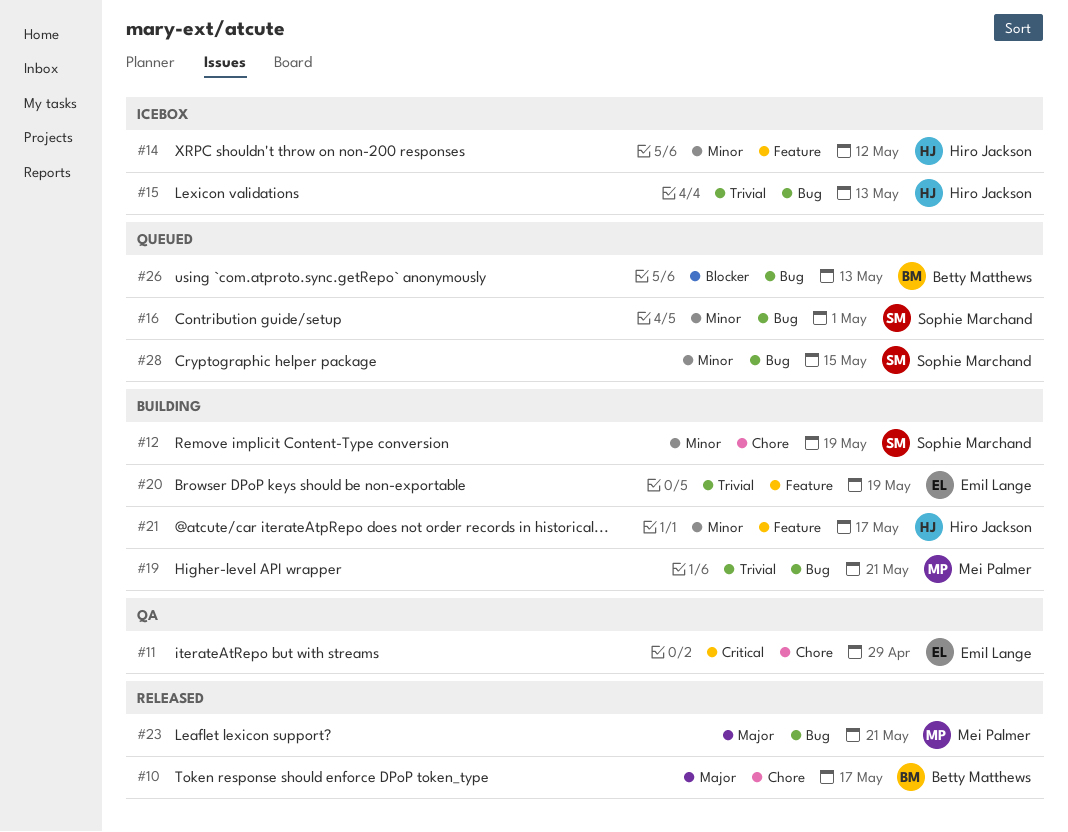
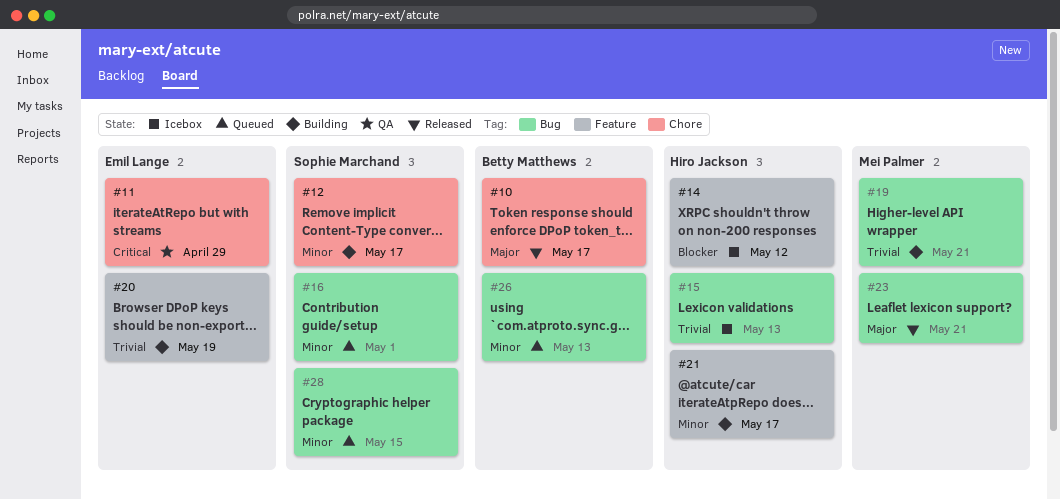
#12, due: May 19 -> May 17
#14, priority: Minor -> Blocker
#26, priority: Blocker -> Minor

